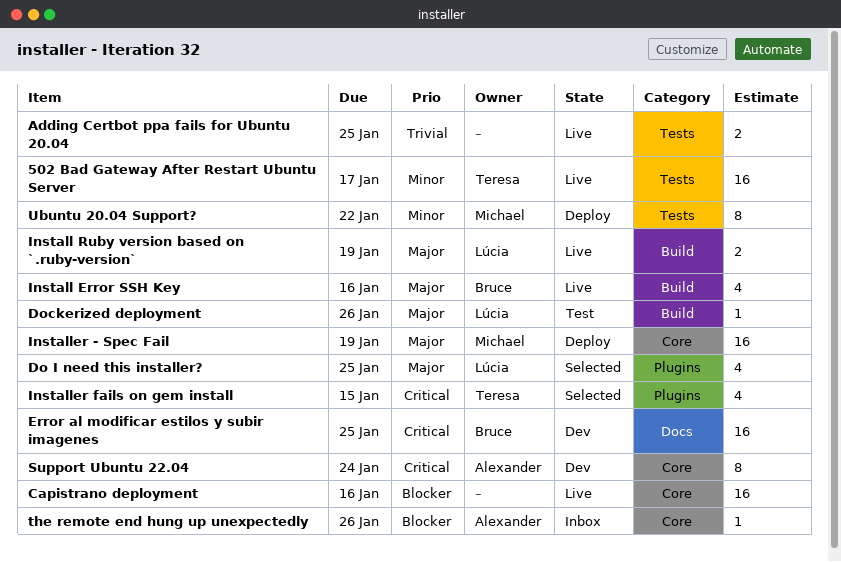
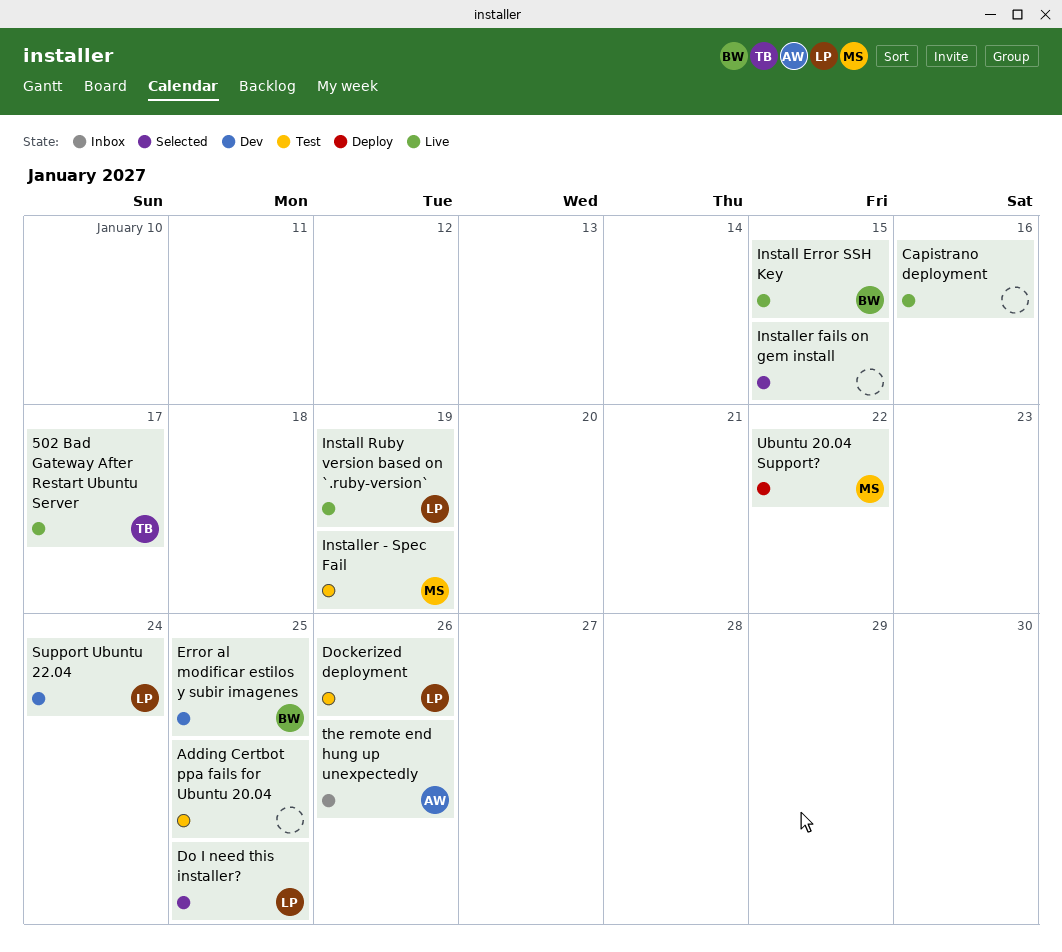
Adding Certbot ppa fails for Ubuntu 20.04, status: Live -> Test
Install Error SSH Key, due: Jan 16 -> Jan 15
Installer - Spec Fail, status: Deploy -> Test
Installer fails on gem install, owner: Teresa -> none
Support Ubuntu 22.04, owner: Alexander -> Lúcia

